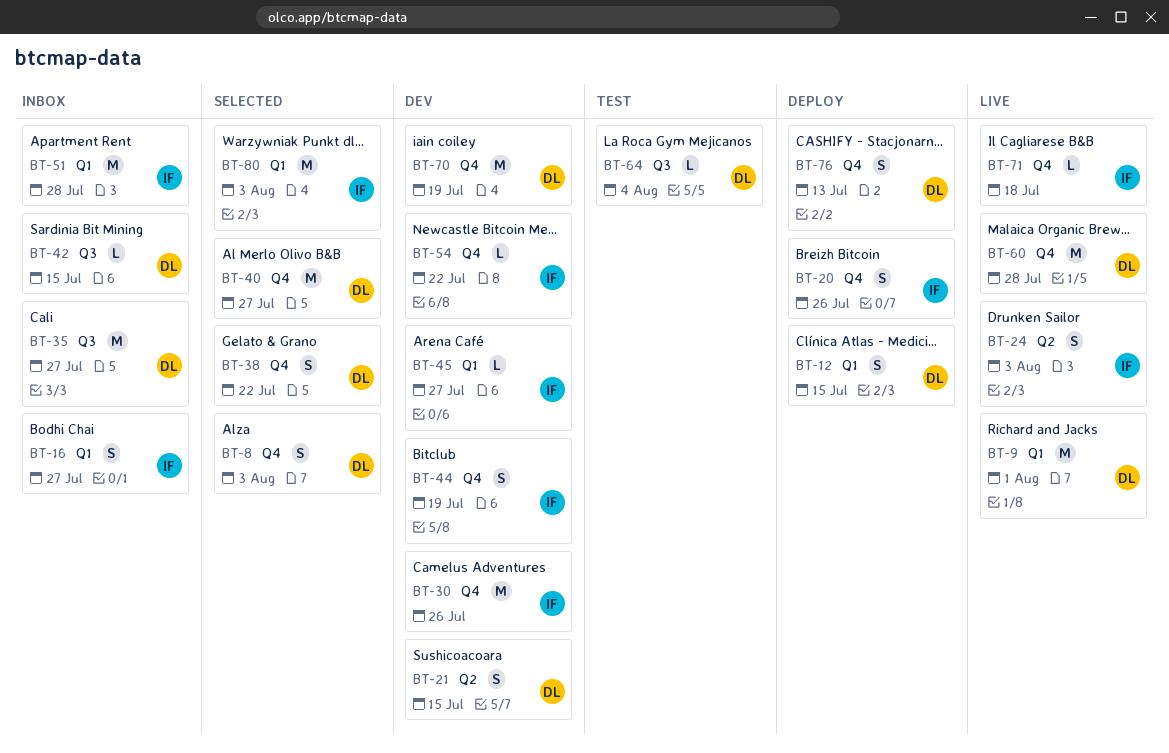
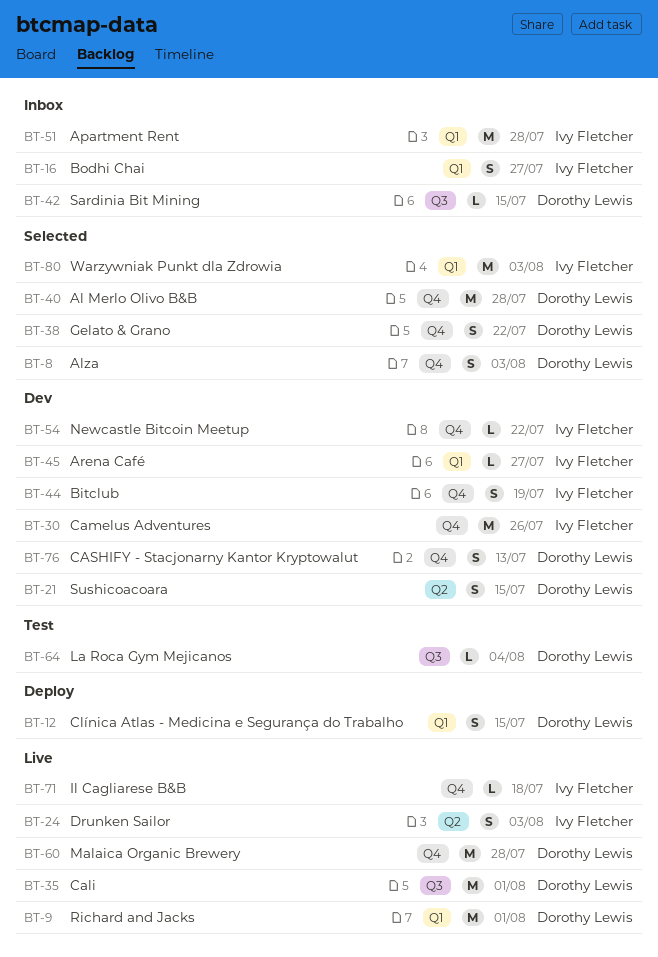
BT-20: present -> none
BT-35, status: Inbox -> Live
BT-35, due: Jul 27 -> Aug 1
BT-40, due: Jul 27 -> Jul 28
BT-70: present -> none
BT-76, status: Deploy -> Dev

